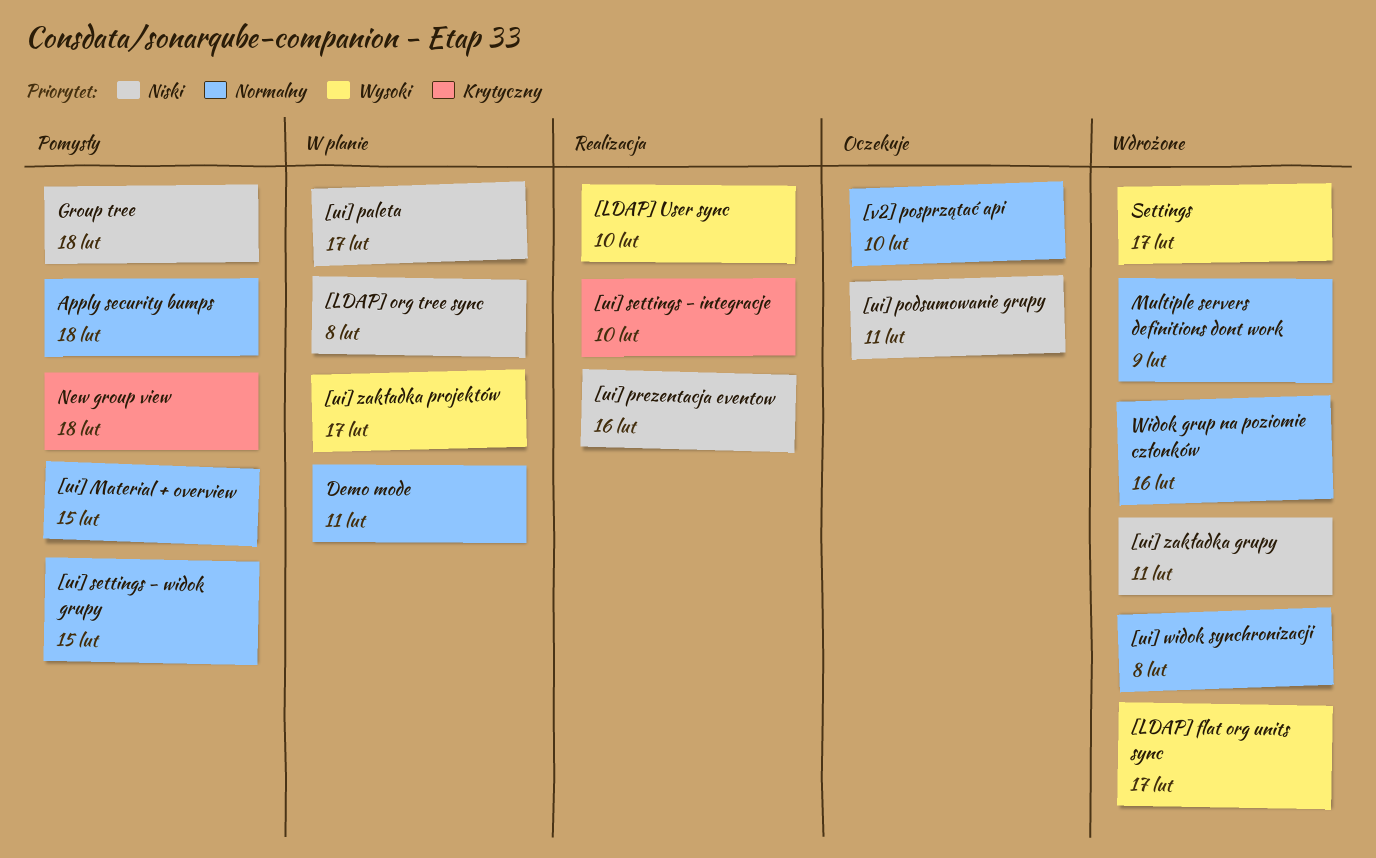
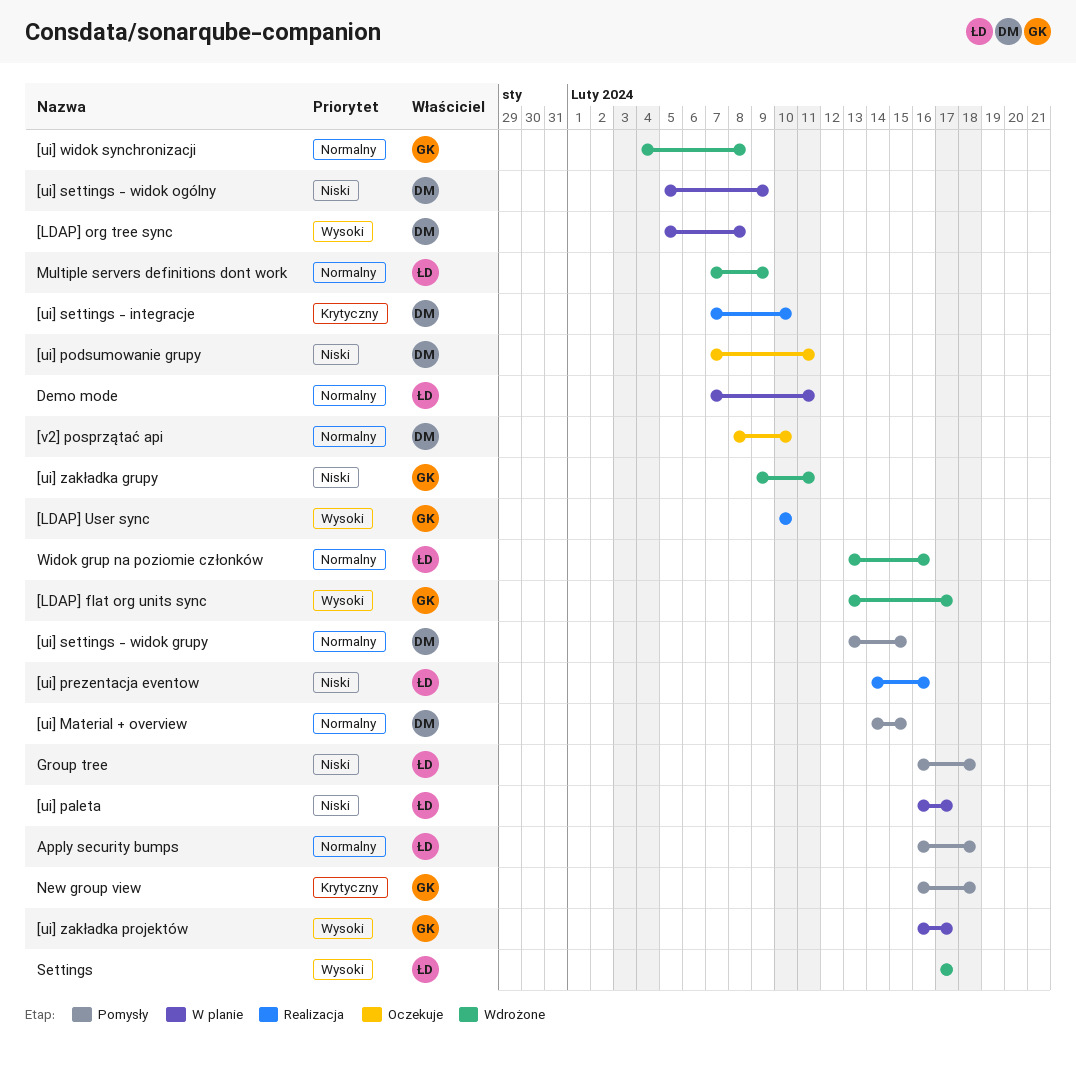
[LDAP] org tree sync, priority: Niski -> Wysoki
[ui] settings - widok ogólny: none -> present

